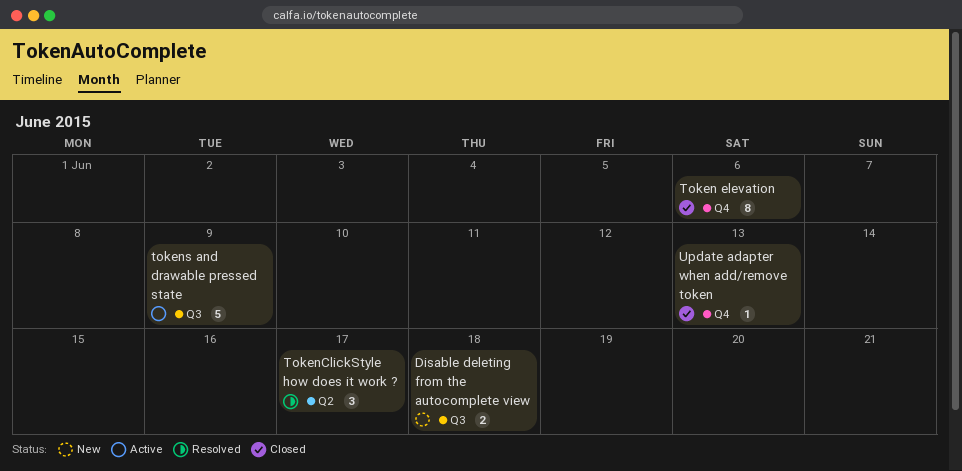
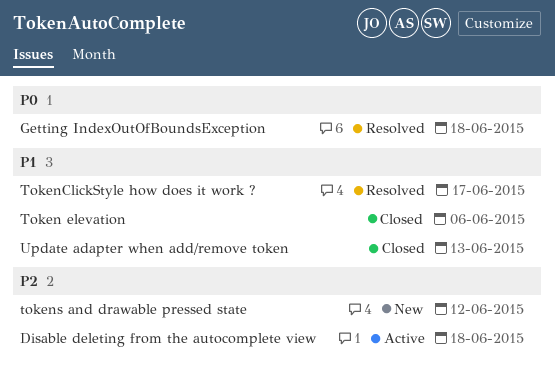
Disable deleting from the autocomplete view, status: New -> Active
Getting IndexOutOfBoundsException: none -> present
tokens and drawable pressed state, status: Active -> New
tokens and drawable pressed state, due: Jun 9 -> Jun 12

